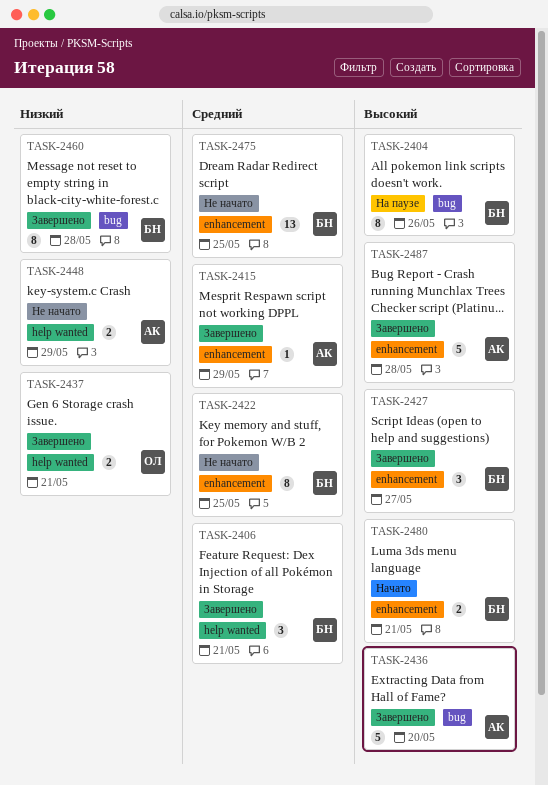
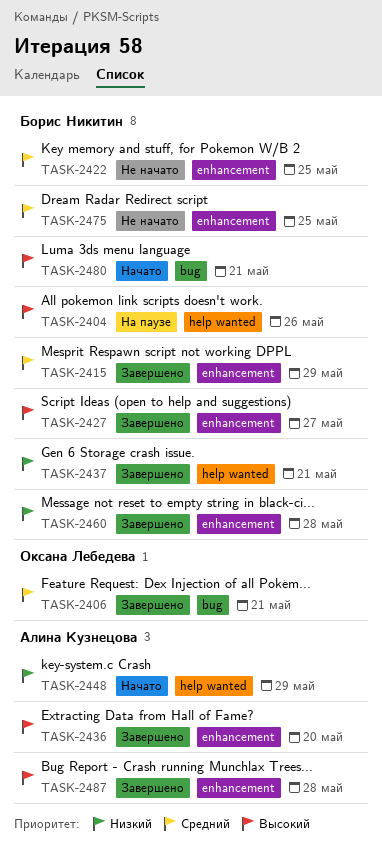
TASK-2404, label: bug -> help wanted
TASK-2406, owner: Борис Никитин -> Оксана Лебедева
TASK-2406, label: help wanted -> bug
TASK-2415, owner: Алина Кузнецова -> Борис Никитин
TASK-2436, label: bug -> enhancement
TASK-2437, owner: Оксана Лебедева -> Борис Никитин
TASK-2448, status: Не начато -> Начато
TASK-2460, label: bug -> enhancement
TASK-2480, label: enhancement -> bug

